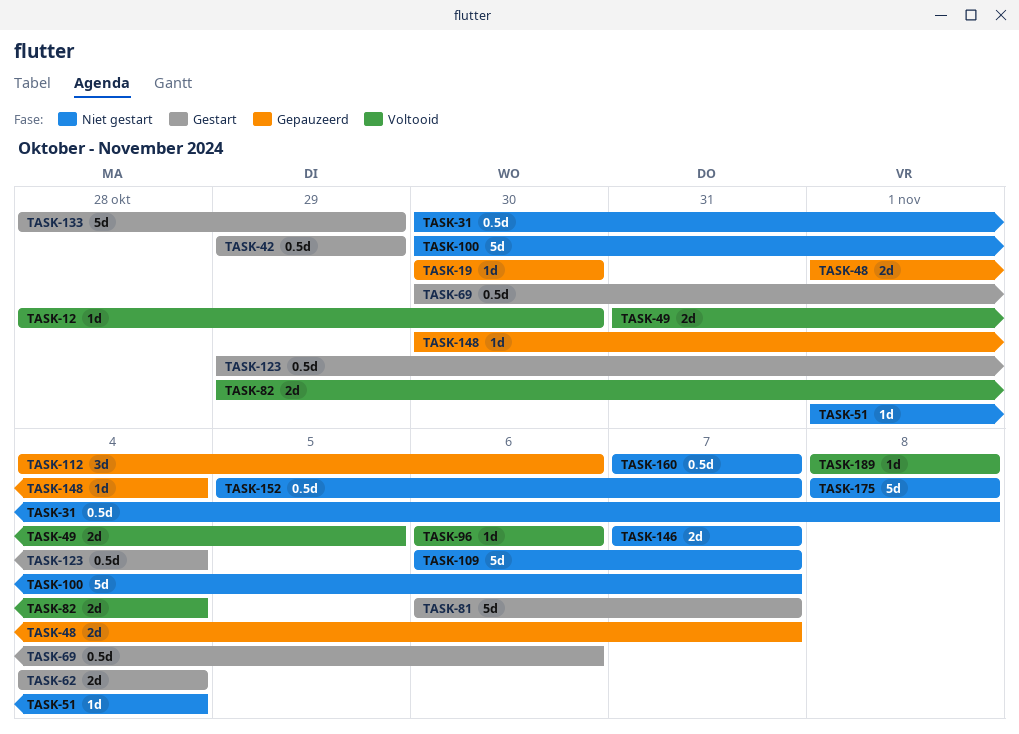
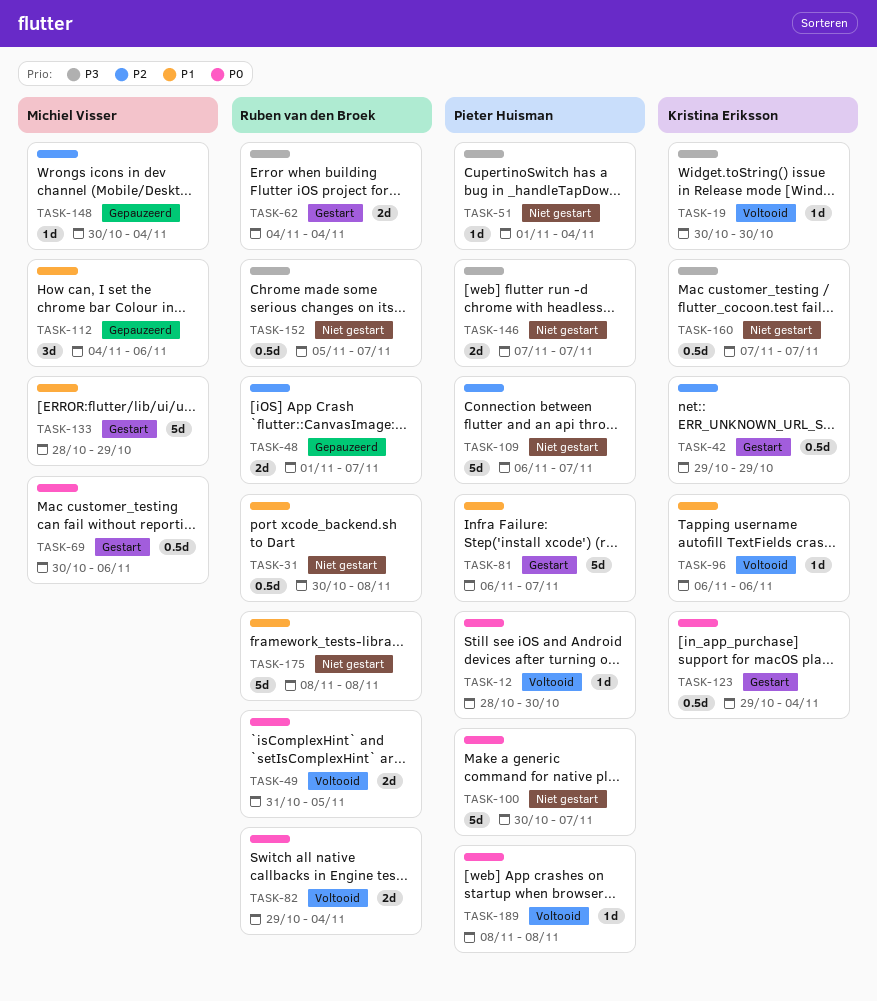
TASK-19, status: Gepauzeerd -> Voltooid

